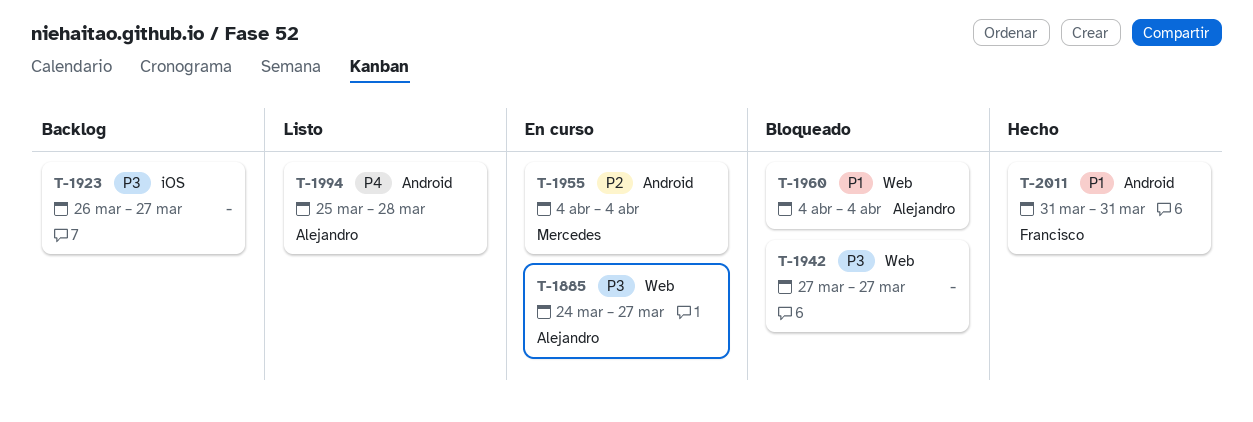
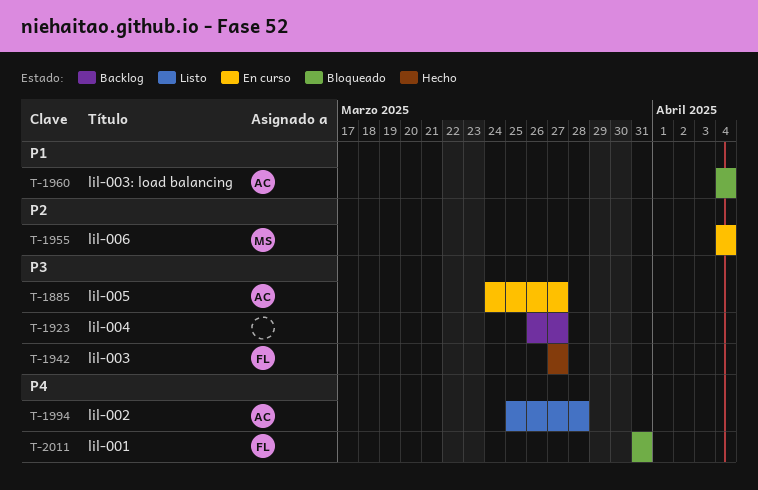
T-1942, status: Bloqueado -> Hecho
T-1942, owner: none -> Francisco
T-2011, status: Hecho -> Bloqueado
T-2011, priority: P1 -> P4

